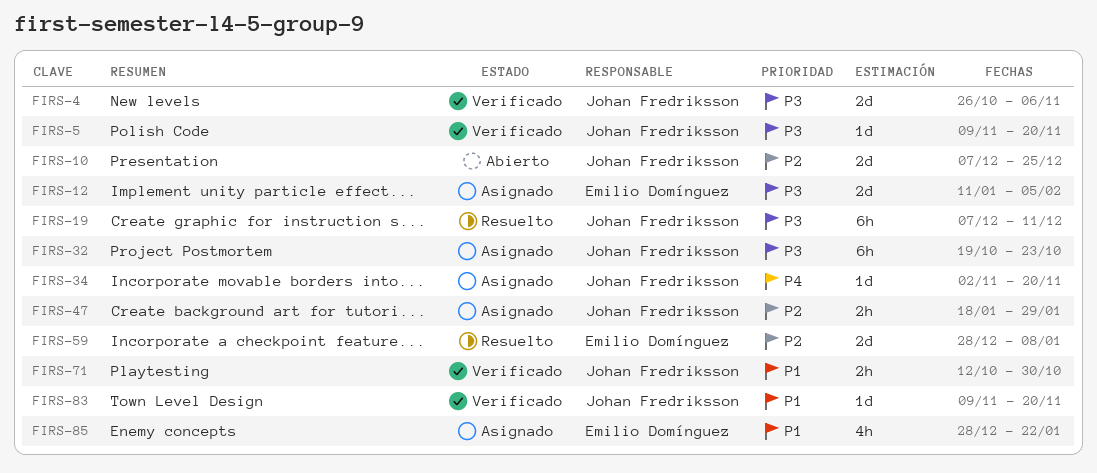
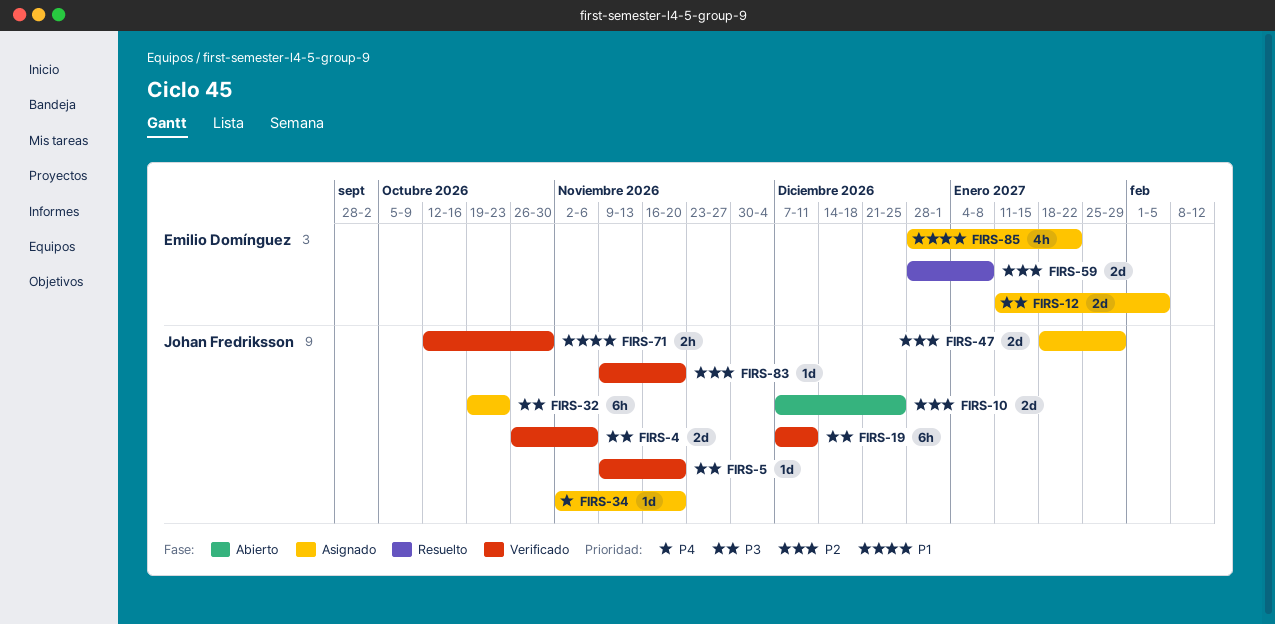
FIRS-19, status: Resuelto -> Verificado
FIRS-47, estimate: 2h -> 2d
FIRS-83, priority: P1 -> P2

